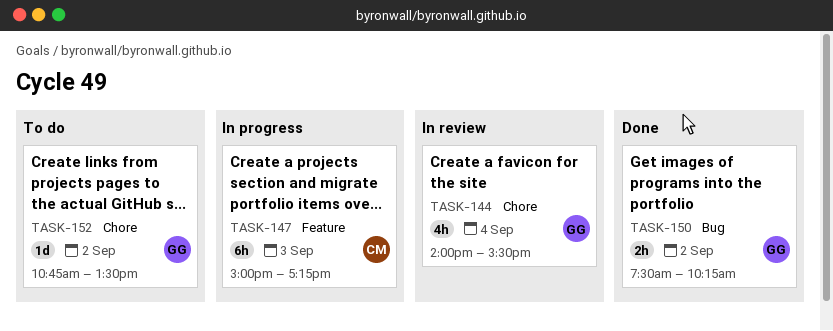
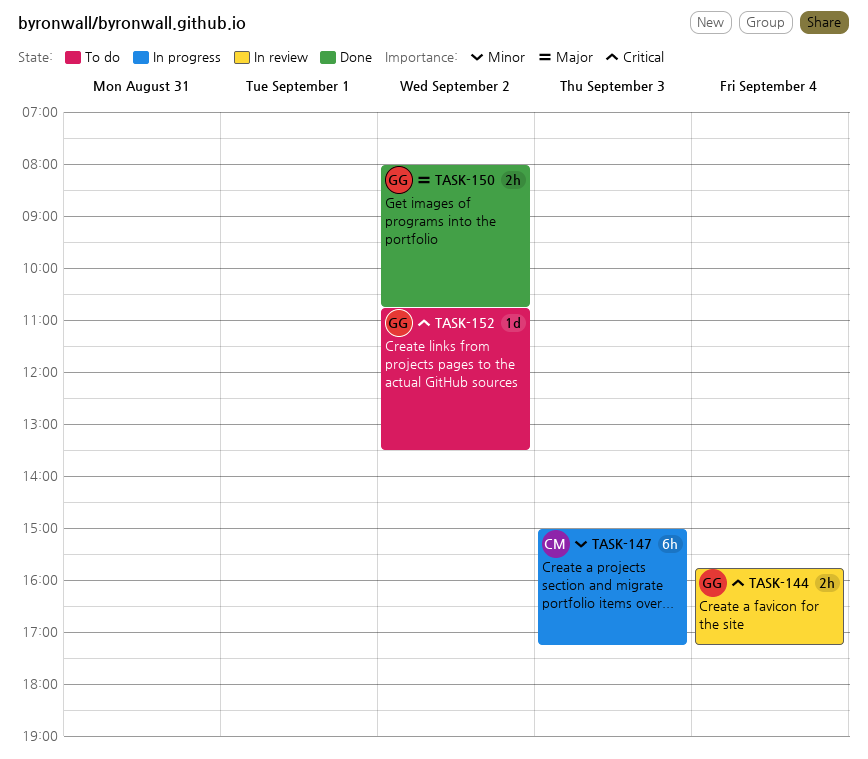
TASK-144, estimate: 4h -> 2h
TASK-144, begins: 14:00 -> 15:45
TASK-144, ends: 15:30 -> 17:15
TASK-150, begins: 07:30 -> 08:00
TASK-150, ends: 10:15 -> 10:45

